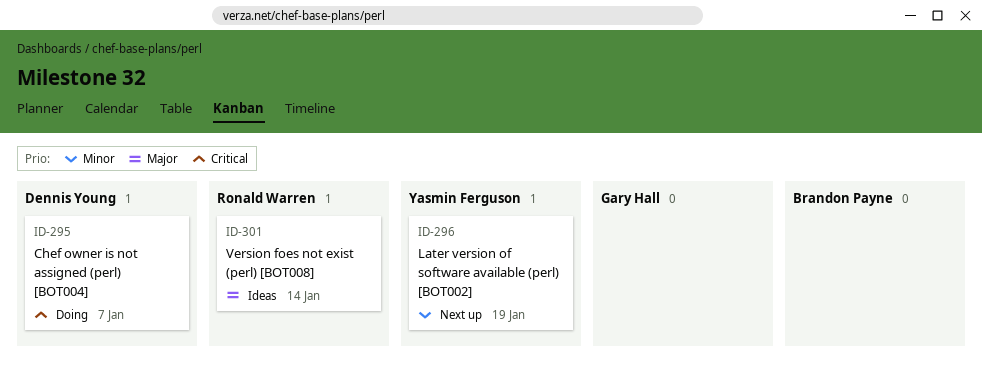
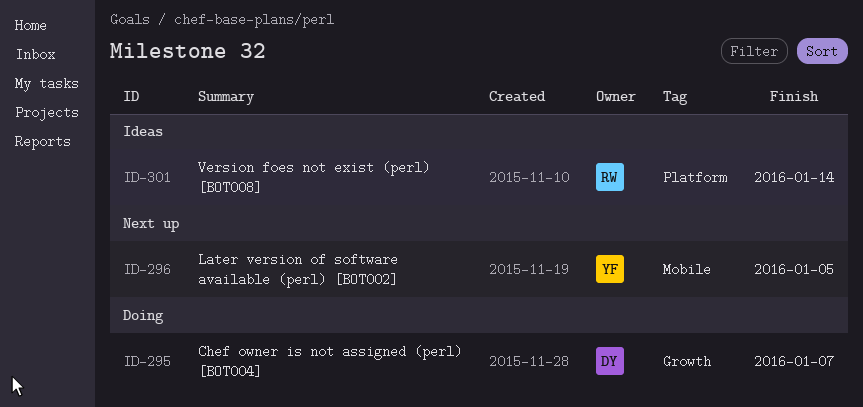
ID-296, due: Jan 19 -> Jan 5

